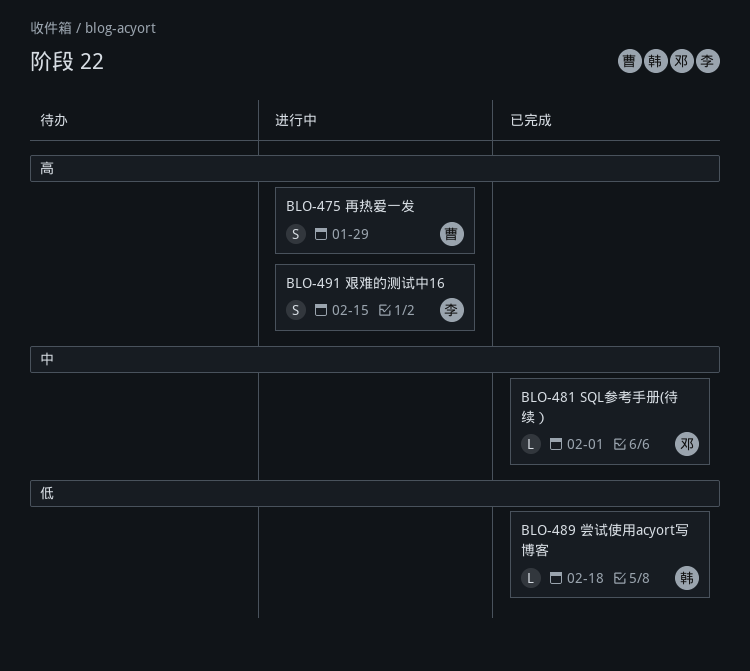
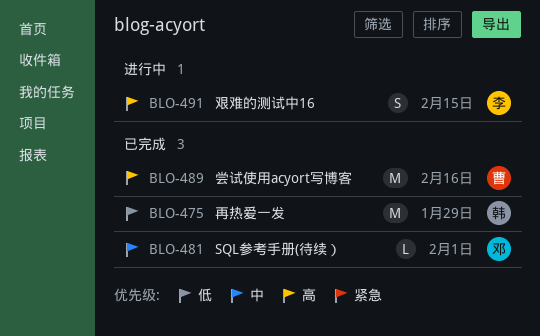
BLO-475, status: 进行中 -> 已完成
BLO-475, owner: 曹 -> 韩
BLO-475, priority: 高 -> 低
BLO-475, estimate: S -> M
BLO-489, owner: 韩 -> 曹
BLO-489, priority: 低 -> 高
BLO-489, estimate: L -> M
BLO-489, due: Feb 18 -> Feb 16

